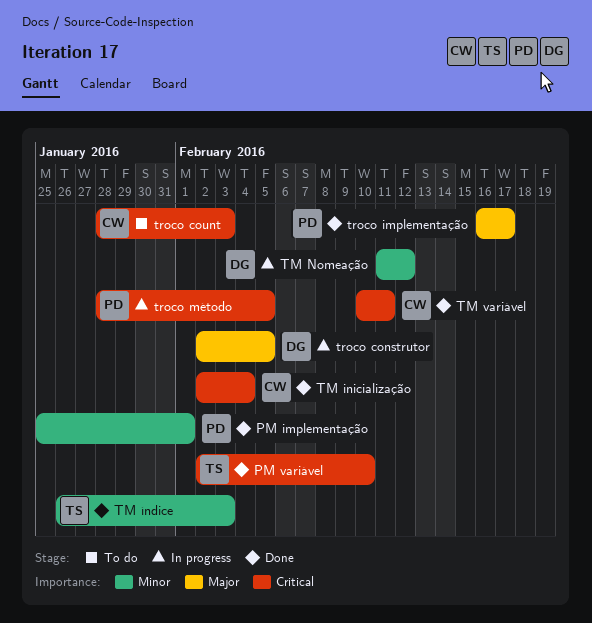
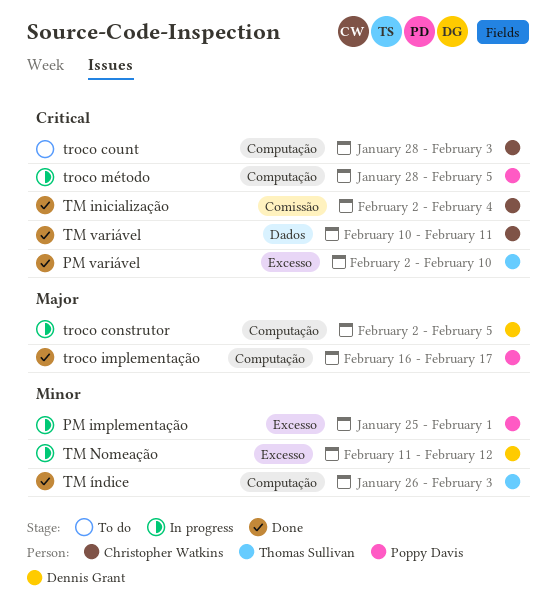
PM implementação, status: Done -> In progress

